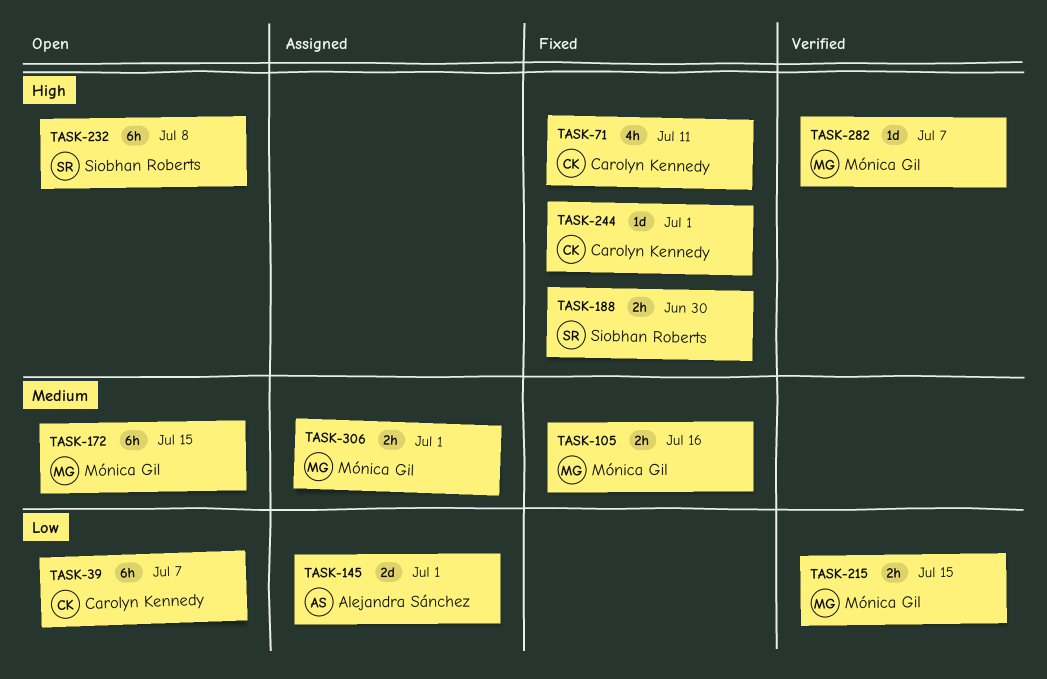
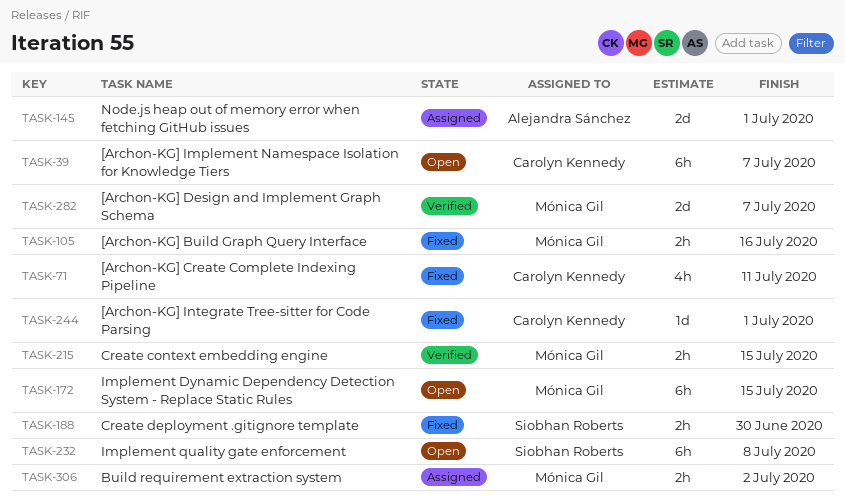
TASK-282, estimate: 1d -> 2d
TASK-306, due: Jul 1 -> Jul 2

